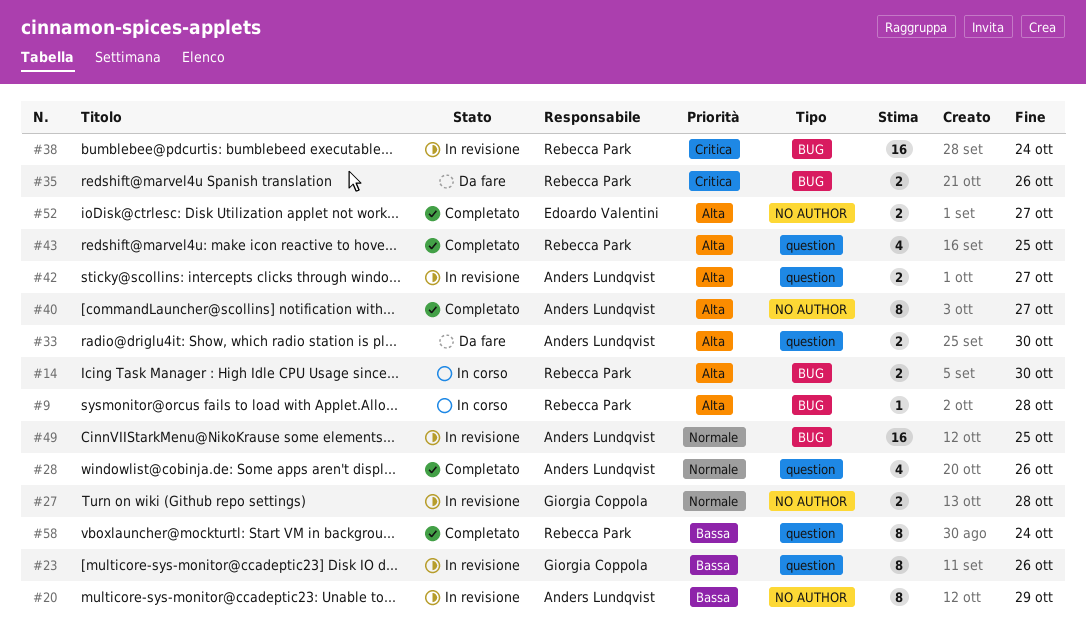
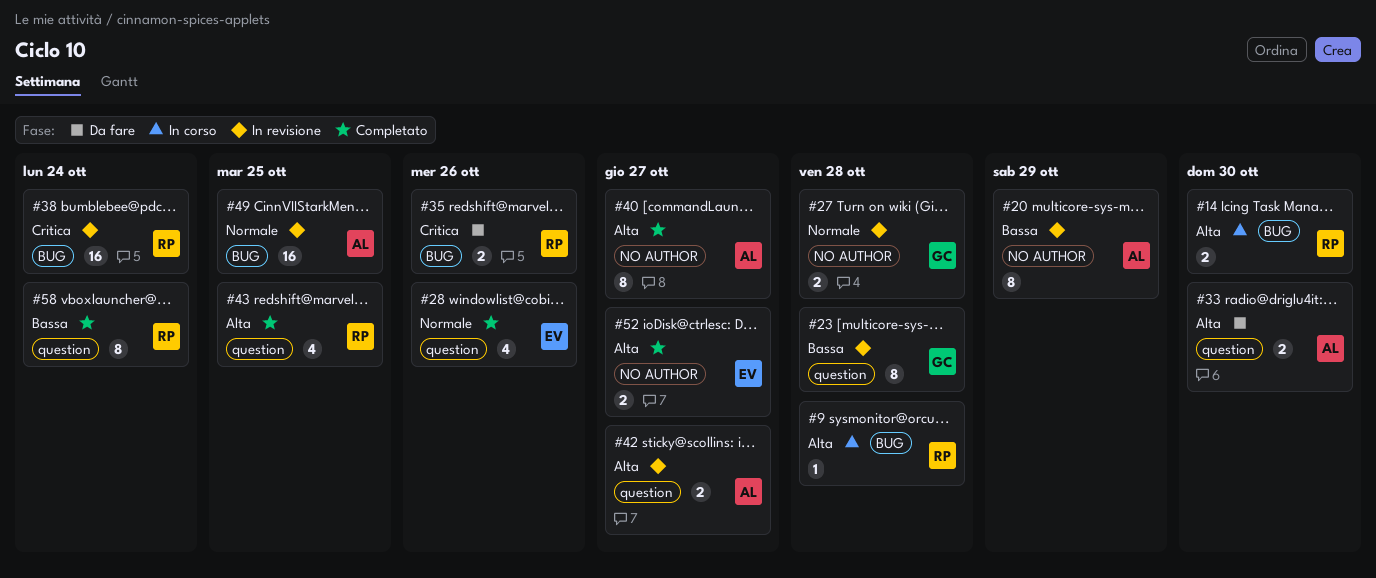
#23, due: Oct 26 -> Oct 28
#28, owner: Anders Lundqvist -> Edoardo Valentini

